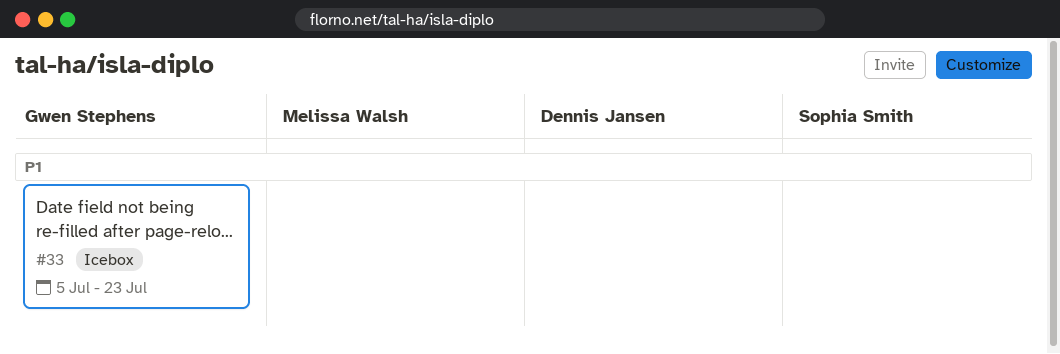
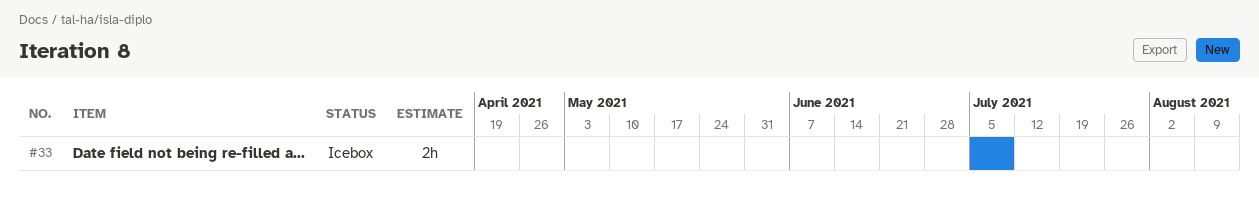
#33, due: Jul 23 -> Jul 9

